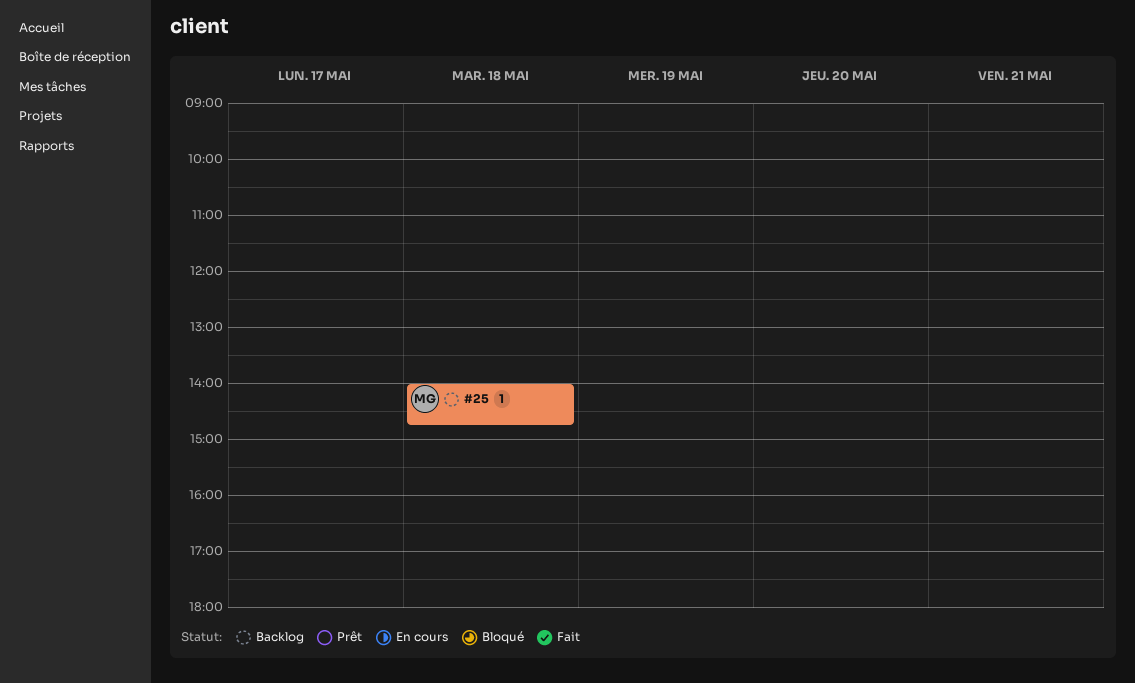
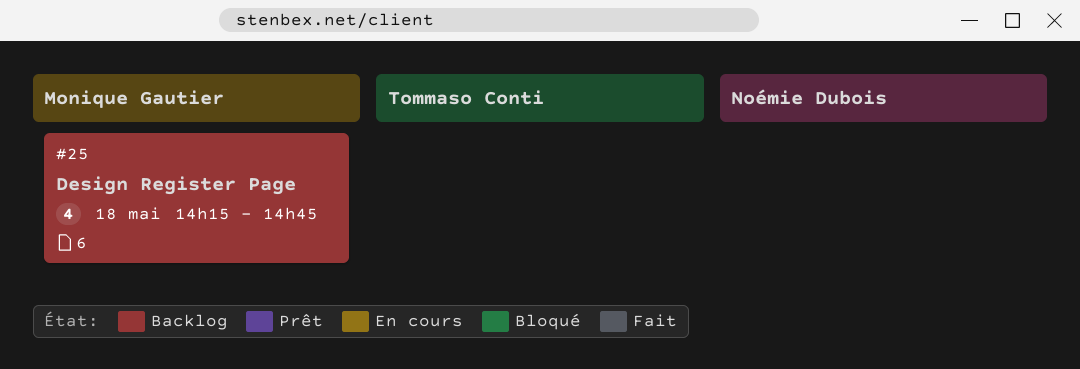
#25, estimate: 1 -> 4
#25, begins: 14:00 -> 14:15

